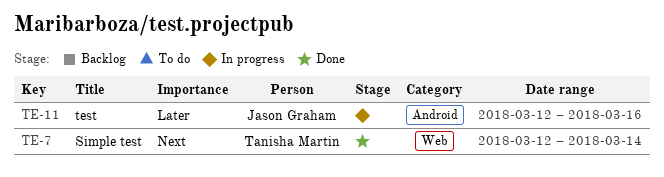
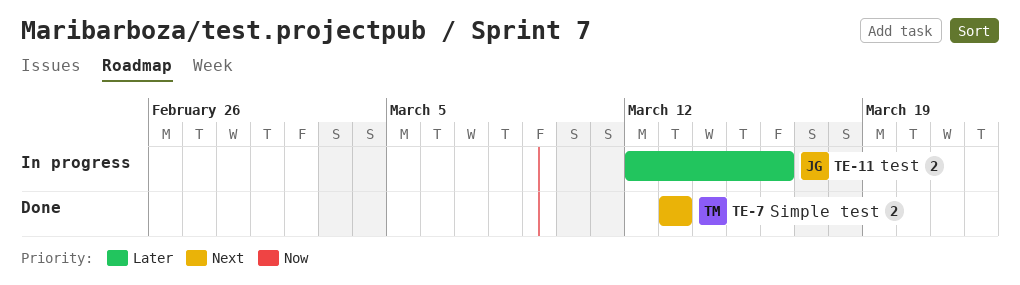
TE-7, start: Mar 12 -> Mar 13
TE-7, due: Mar 14 -> Mar 13

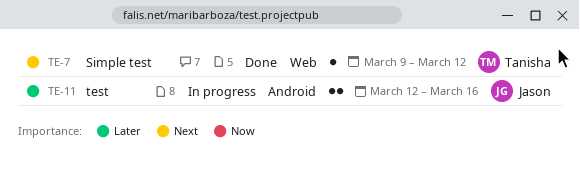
TE-7, estimate: 2 -> 1
TE-7, start: Mar 13 -> Mar 9
TE-7, due: Mar 13 -> Mar 12

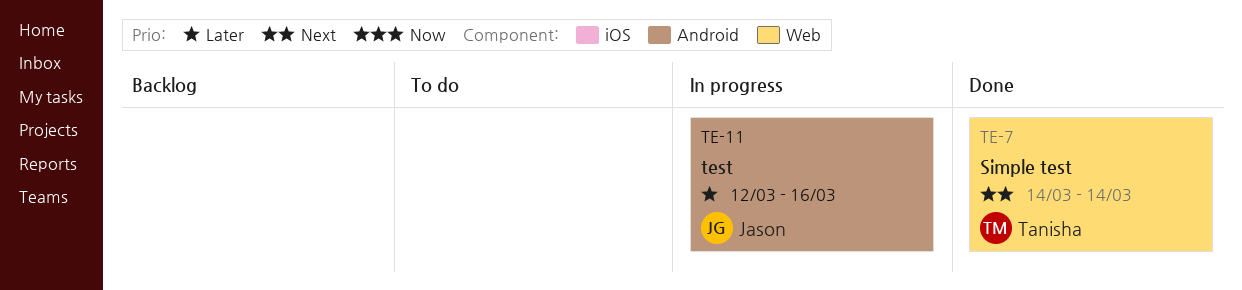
TE-7, start: Mar 9 -> Mar 14
TE-7, due: Mar 12 -> Mar 14

